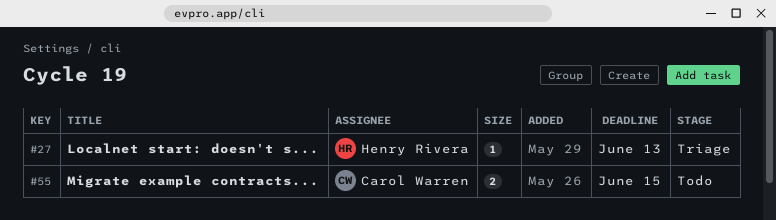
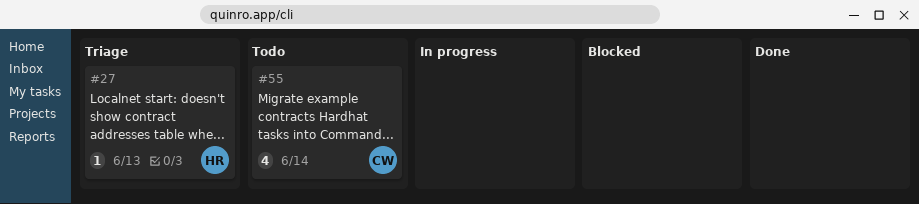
#55, estimate: 2 -> 4
#55, due: Jun 15 -> Jun 14

